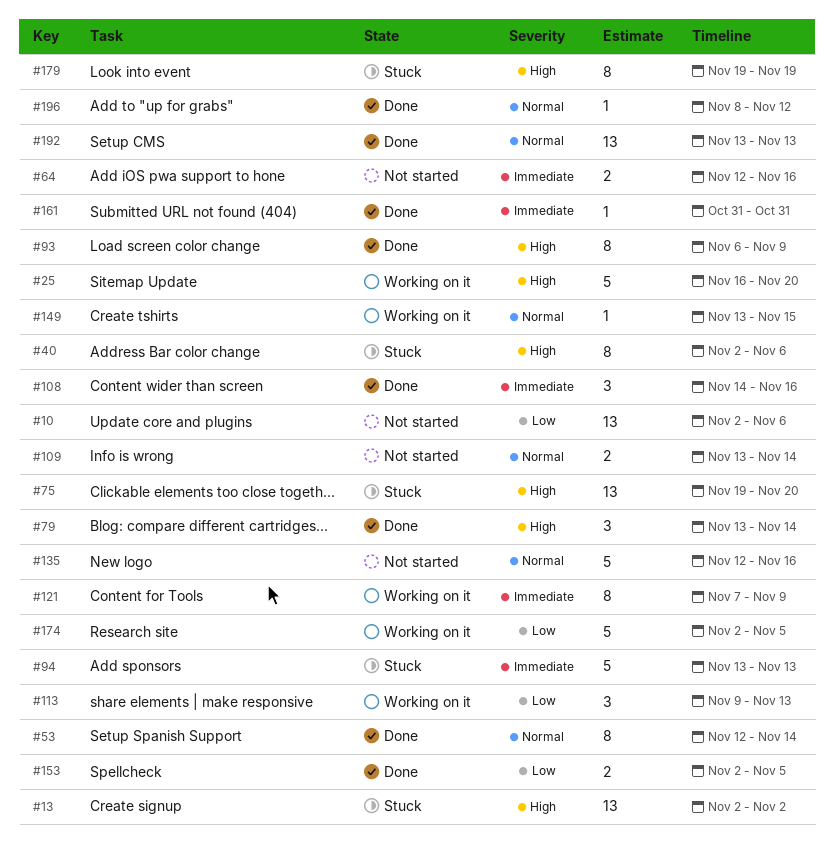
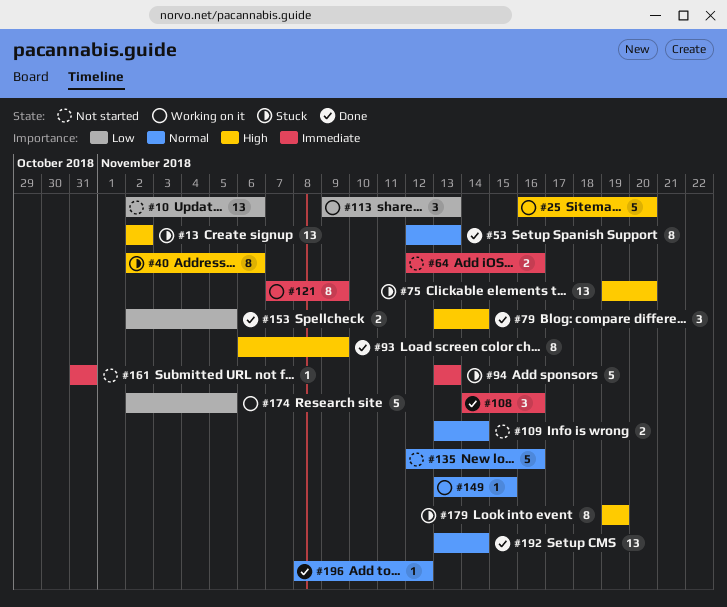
#53, due: Nov 14 -> Nov 13
#161, status: Done -> Not started
#192, due: Nov 13 -> Nov 14

